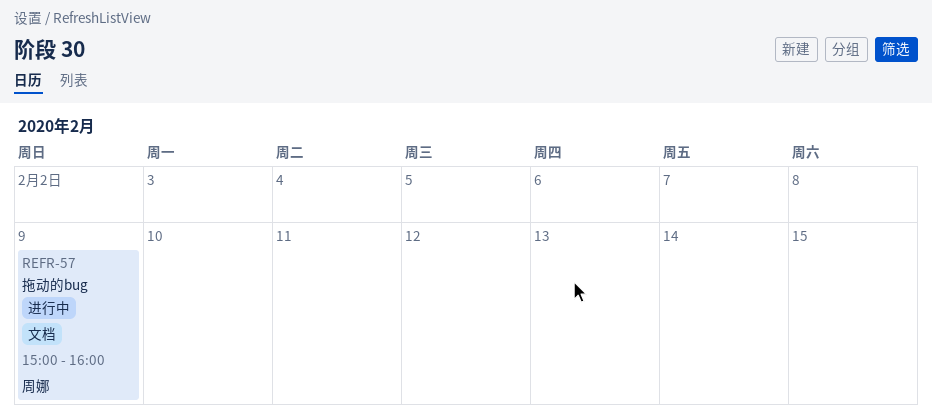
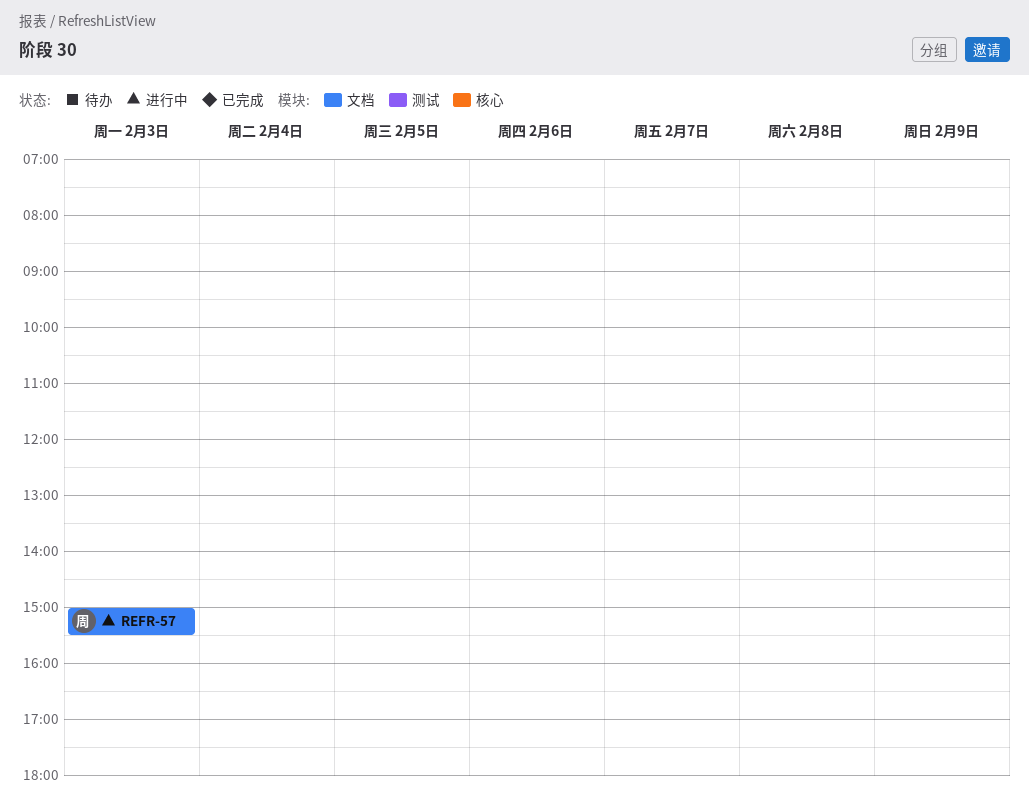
REFR-57, day: Feb 9 -> Feb 3
REFR-57, ends: 16:00 -> 15:30

